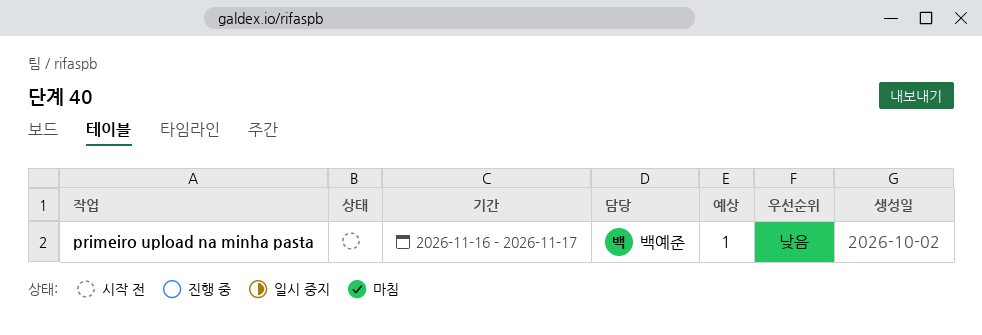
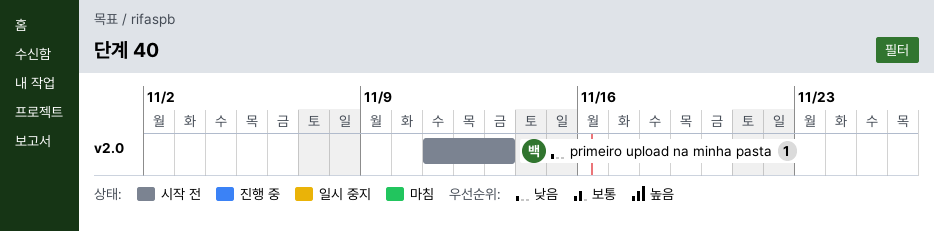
primeiro upload na minha pasta, start: Nov 16 -> Nov 11
primeiro upload na minha pasta, due: Nov 17 -> Nov 13

